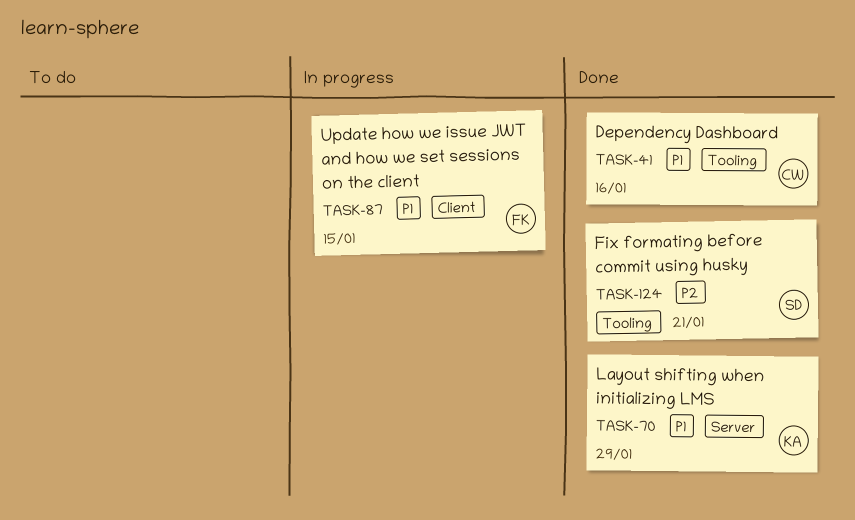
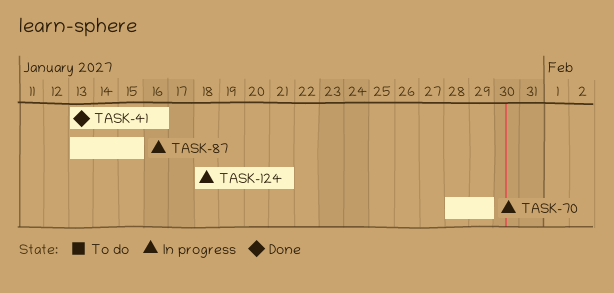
TASK-70, status: Done -> In progress
TASK-124, status: Done -> In progress

